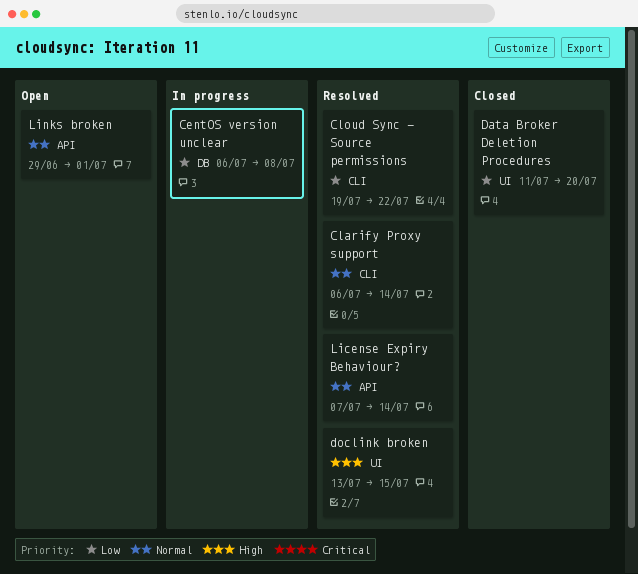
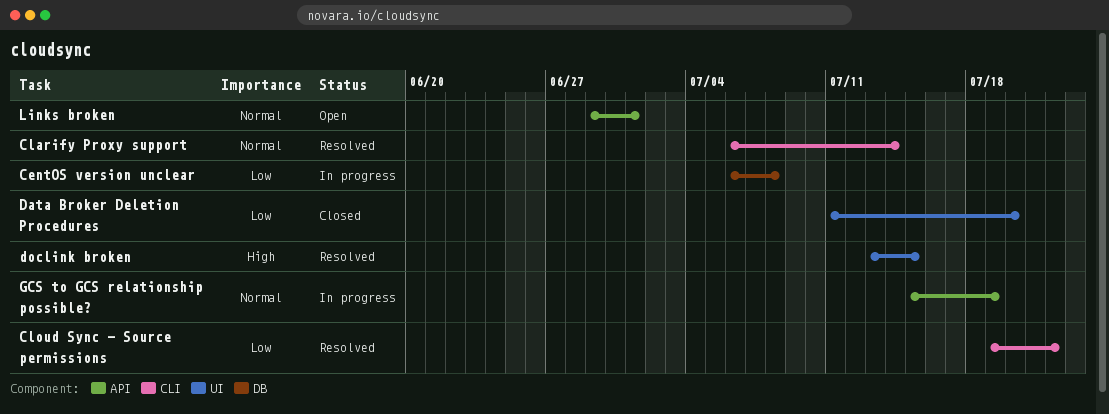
GCS to GCS relationship possible?: none -> present
License Expiry Behaviour?: present -> none

